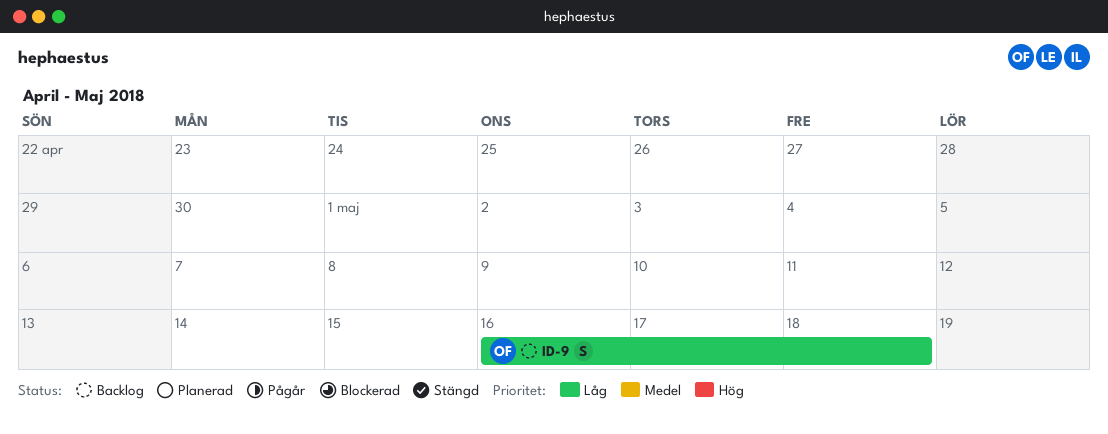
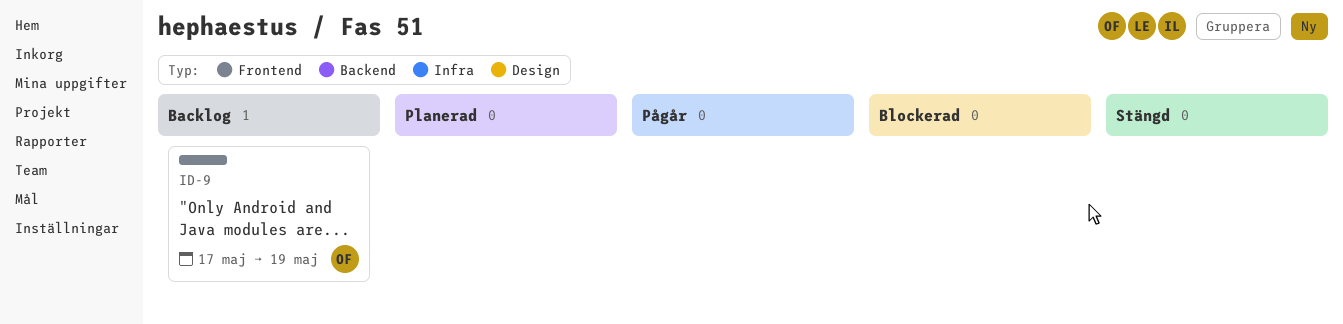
ID-9, start: May 16 -> May 17
ID-9, due: May 18 -> May 19

